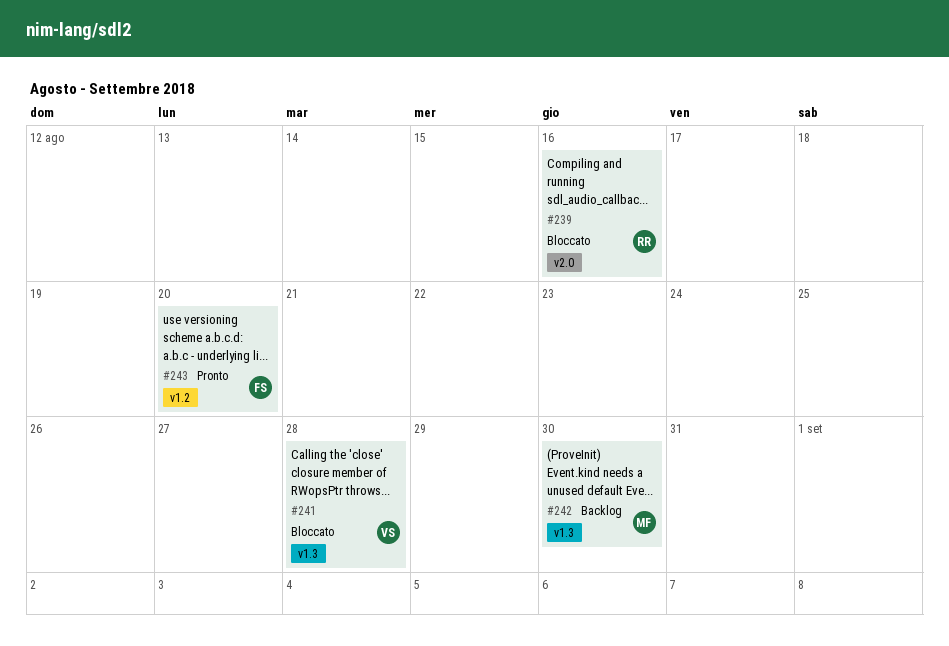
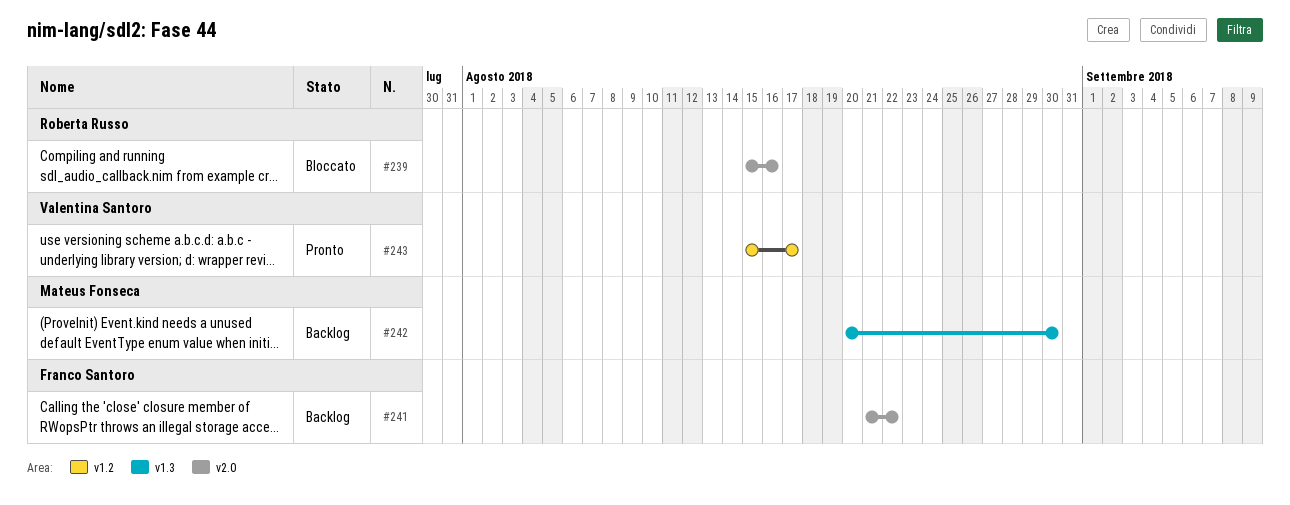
#241, status: Bloccato -> Backlog
#241, owner: Valentina Santoro -> Franco Santoro
#241, label: v1.3 -> v2.0
#241, due: Aug 28 -> Aug 22
#243, owner: Franco Santoro -> Valentina Santoro
#243, due: Aug 20 -> Aug 17

